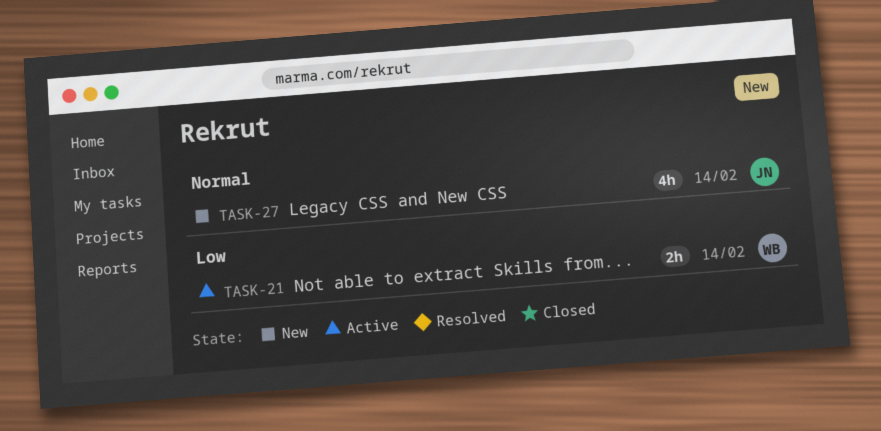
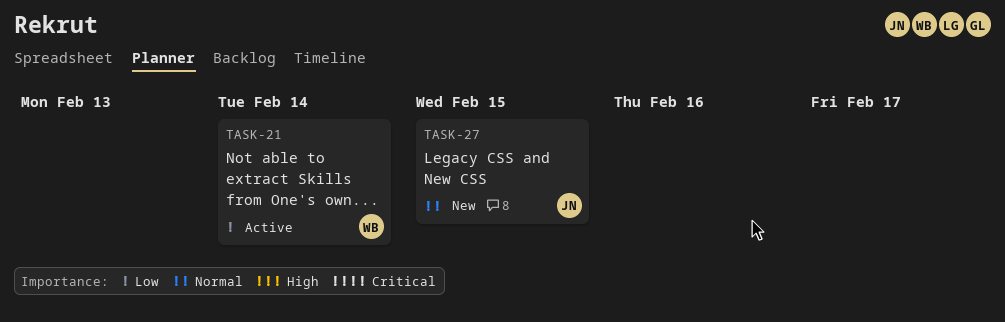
TASK-27, due: Feb 14 -> Feb 15

